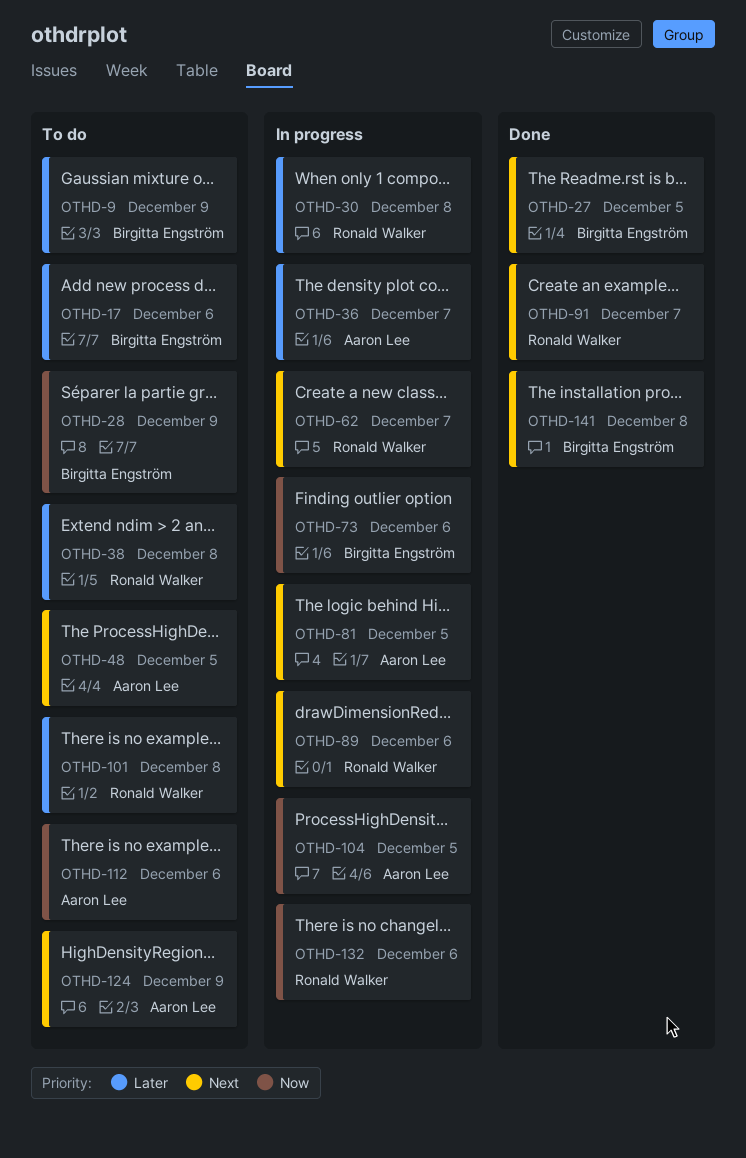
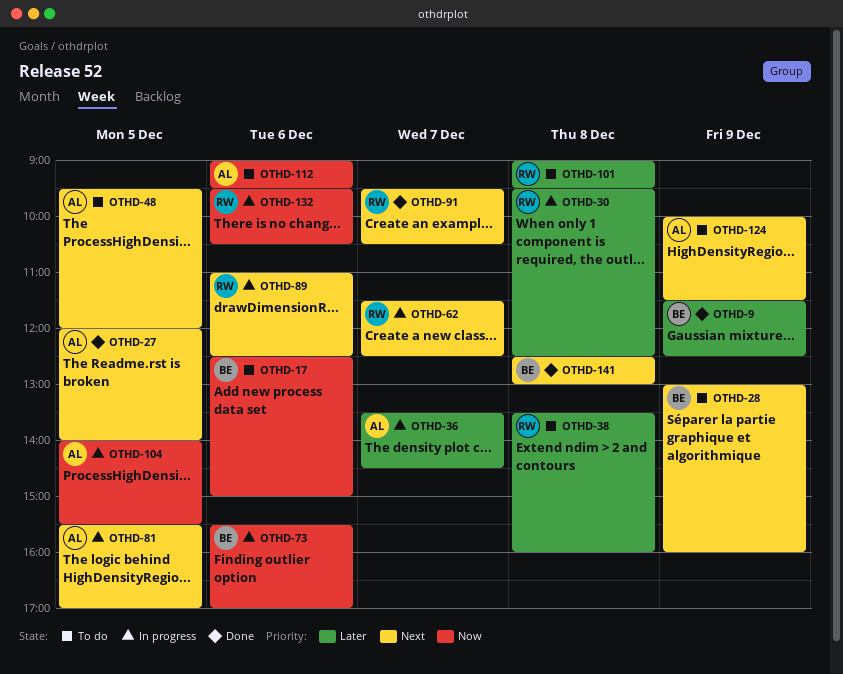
OTHD-9, status: To do -> Done
OTHD-17, priority: Later -> Now
OTHD-27, owner: Birgitta Engström -> Aaron Lee
OTHD-28, priority: Now -> Next

